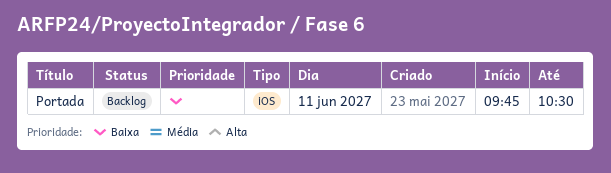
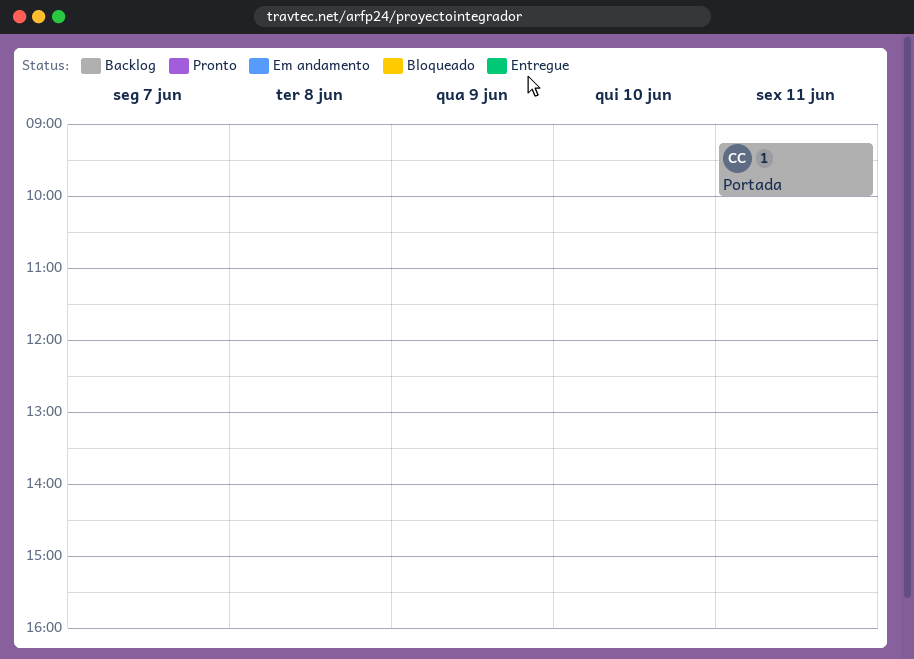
Portada, begins: 09:45 -> 09:15
Portada, ends: 10:30 -> 10:00

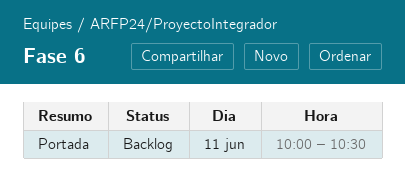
Portada, begins: 09:15 -> 10:00
Portada, ends: 10:00 -> 10:30

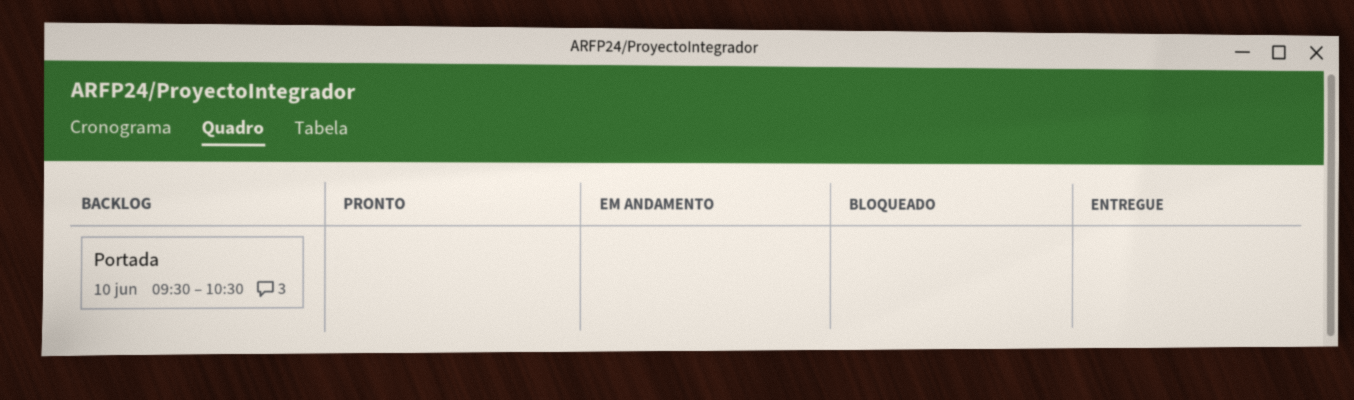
Portada, day: Jun 11 -> Jun 10
Portada, begins: 10:00 -> 09:30

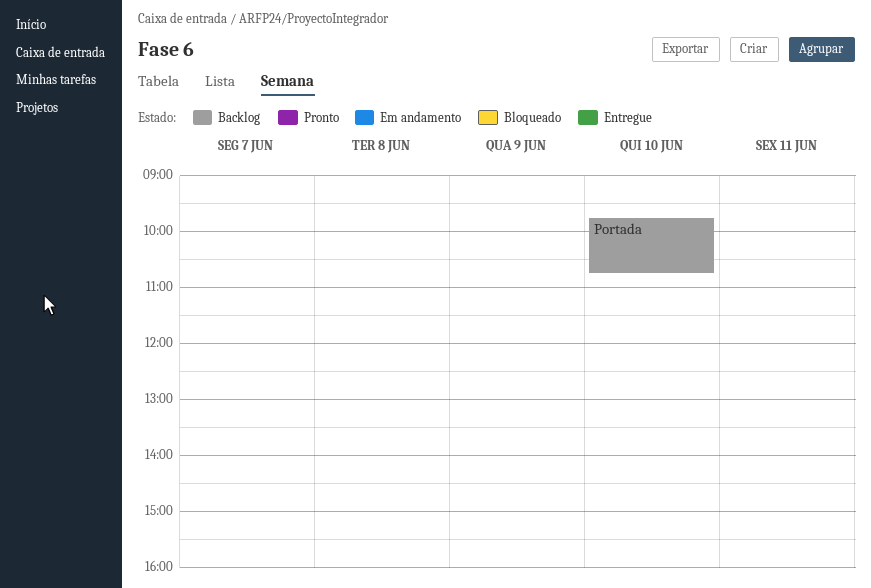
Portada, begins: 09:30 -> 09:45
Portada, ends: 10:30 -> 10:45

